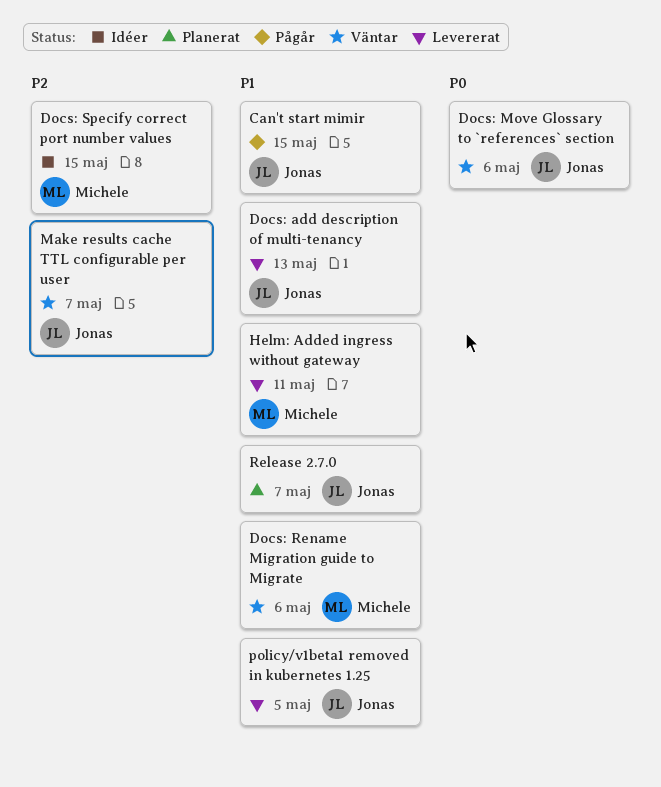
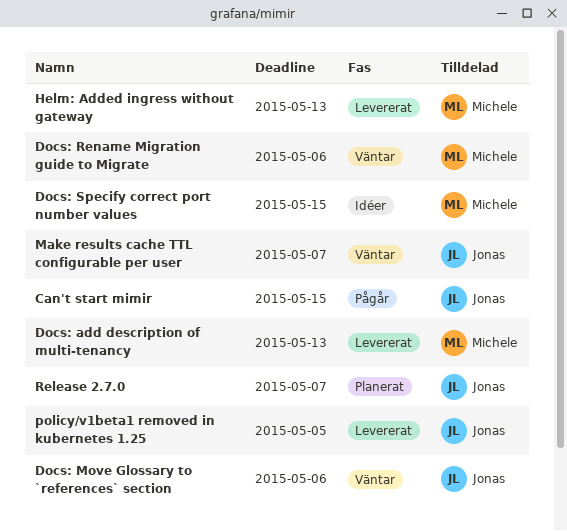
Docs: add description of multi-tenancy, owner: Jonas -> Michele
Helm: Added ingress without gateway, due: May 11 -> May 13

